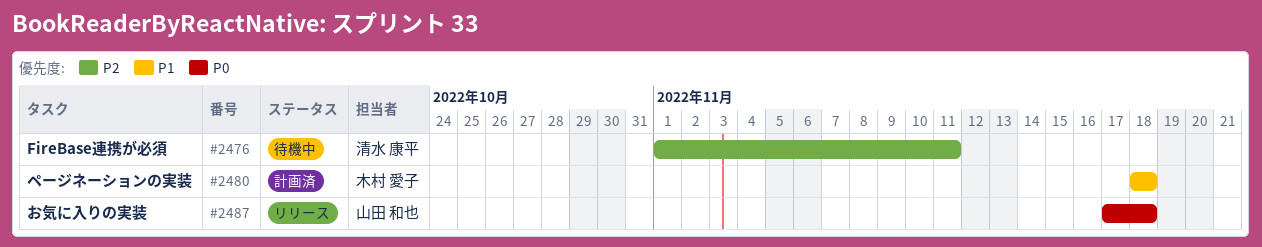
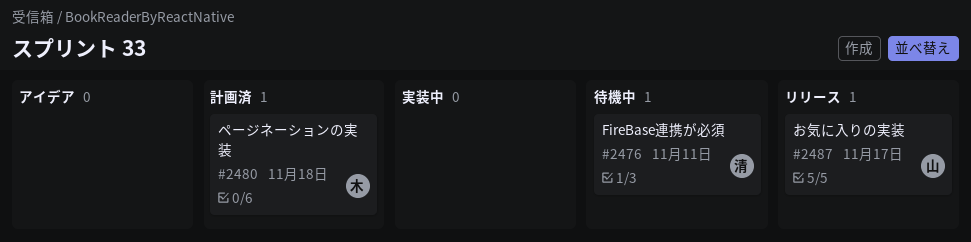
#2487, due: Nov 18 -> Nov 17

